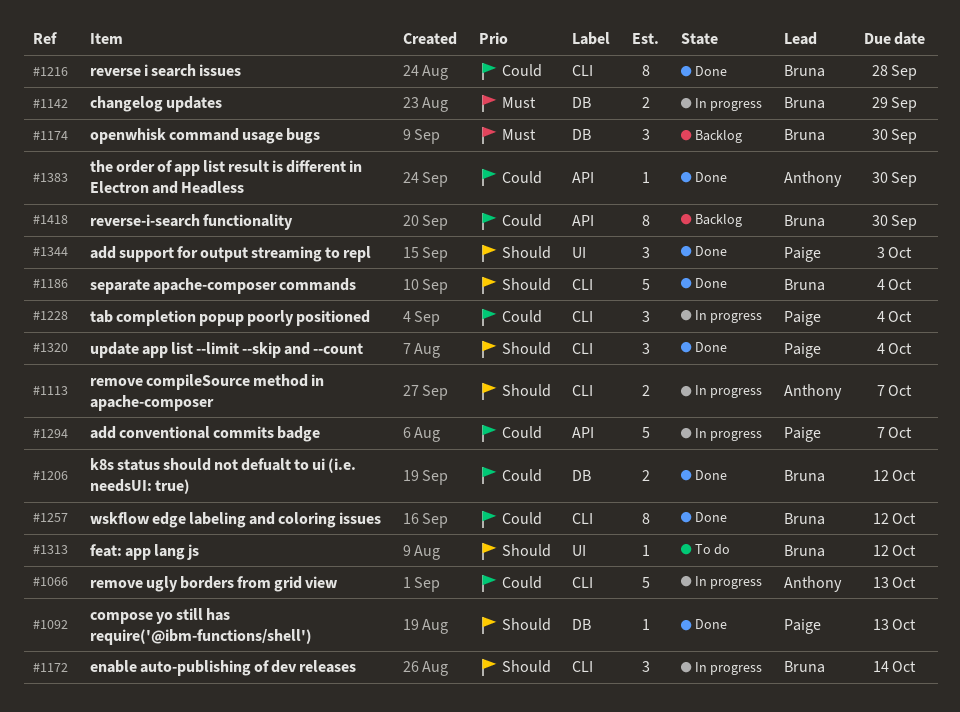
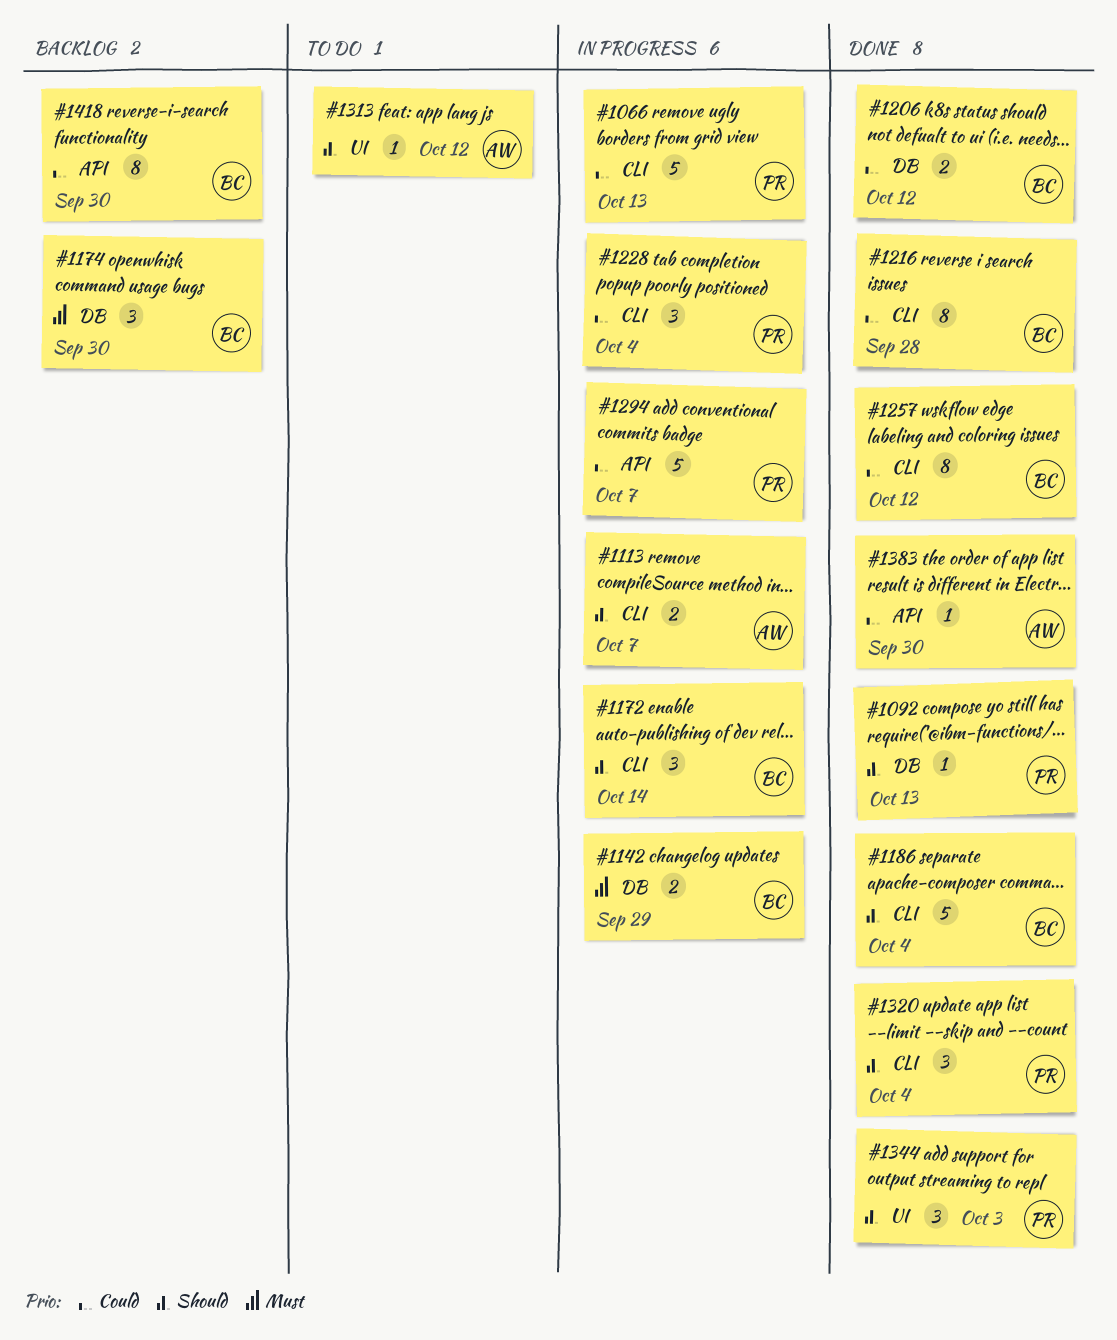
#1066, owner: Anthony -> Paige
#1313, owner: Bruna -> Anthony

